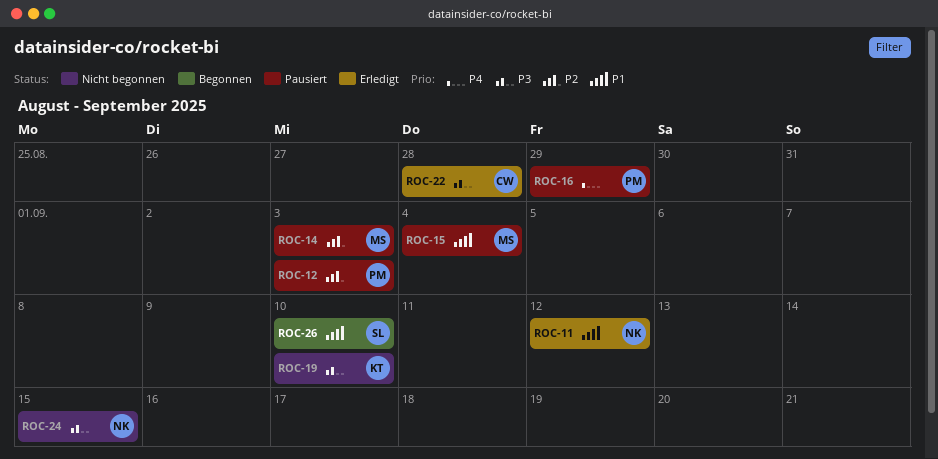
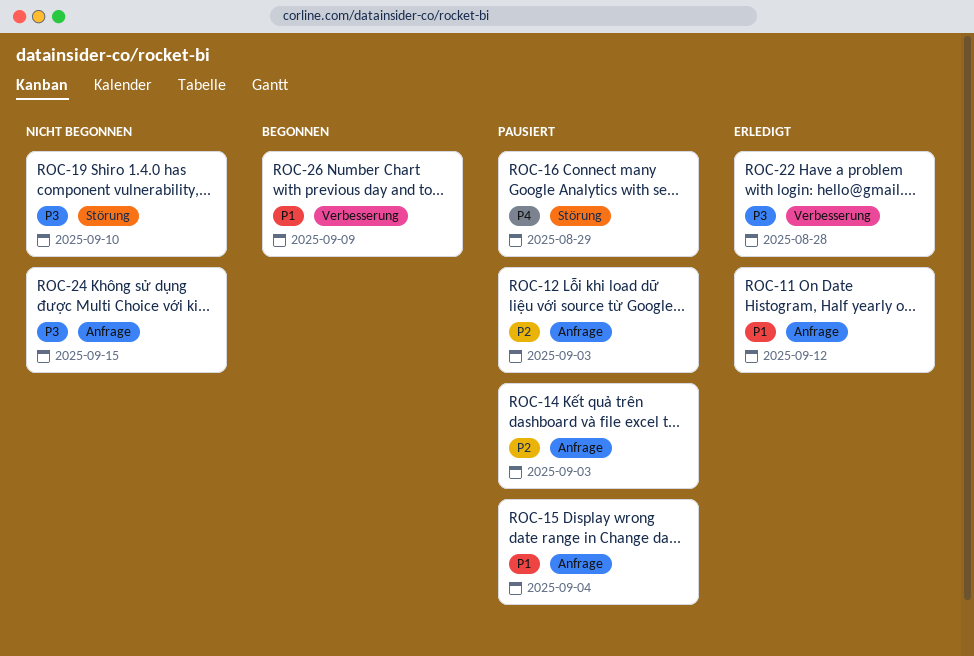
ROC-26, due: Sep 10 -> Sep 9

